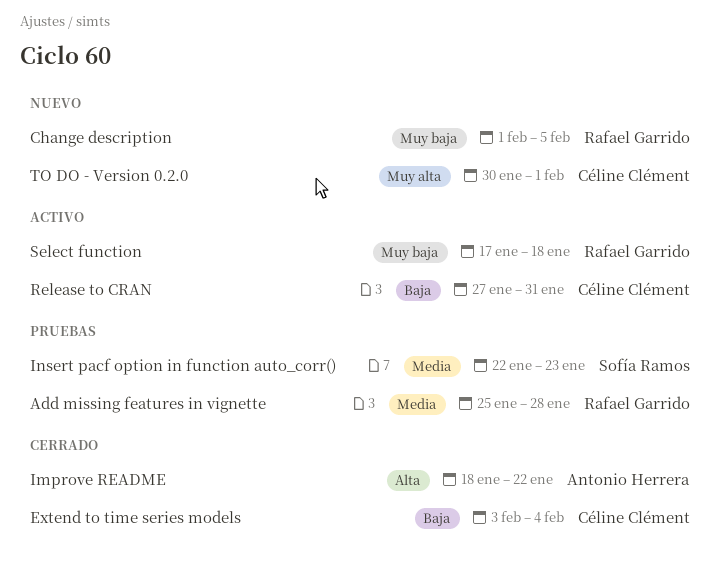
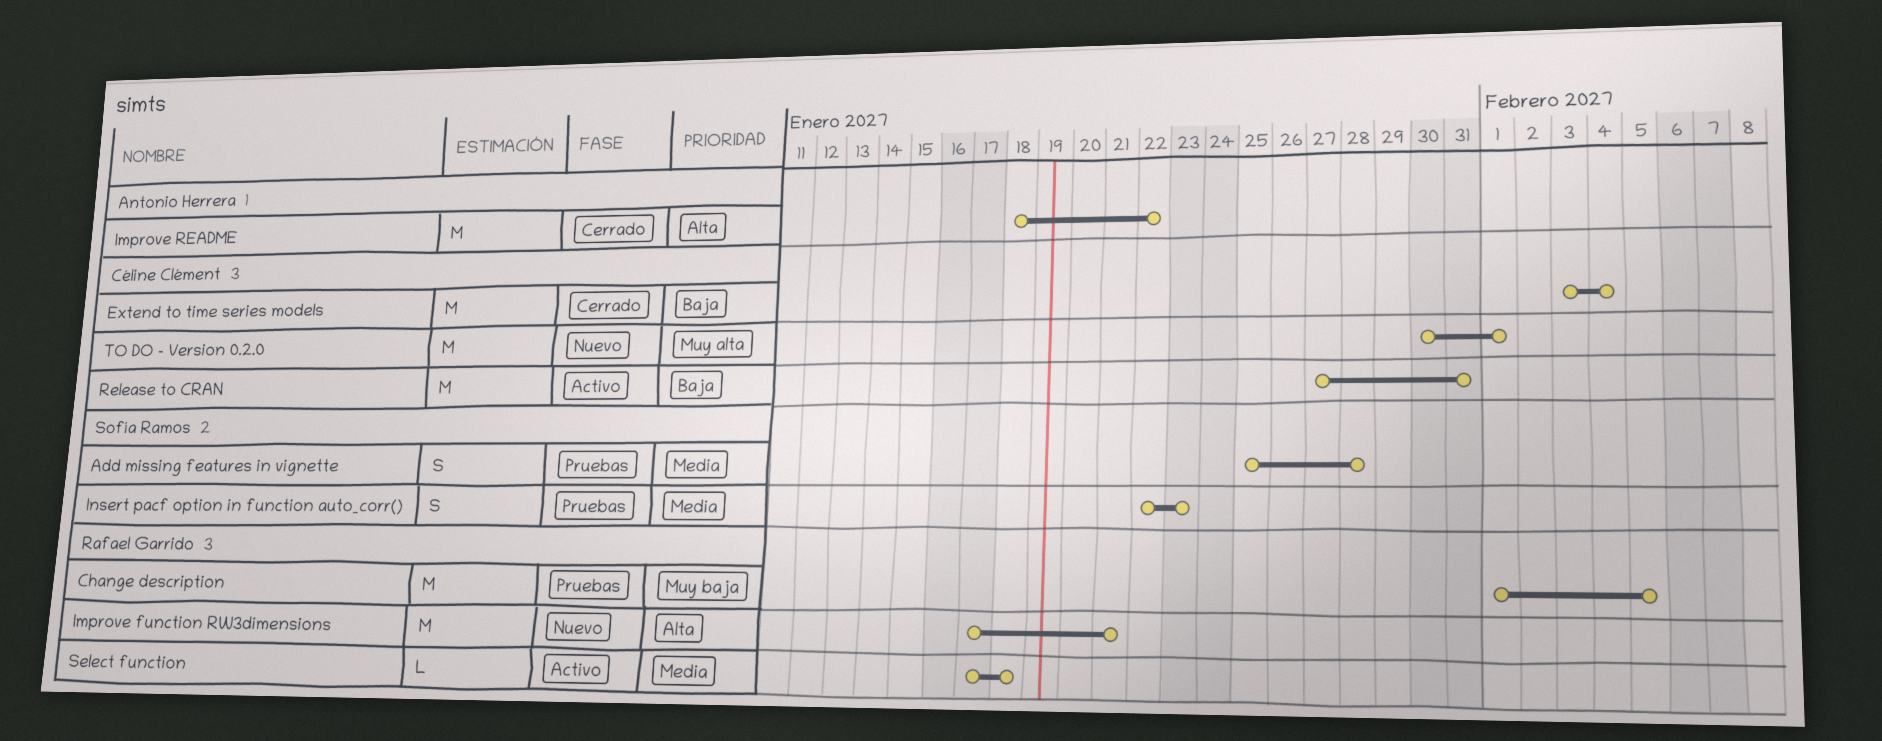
Add missing features in vignette, owner: Rafael Garrido -> Sofía Ramos
Change description, status: Nuevo -> Pruebas
Improve function RW3dimensions: none -> present
Select function, priority: Muy baja -> Media

